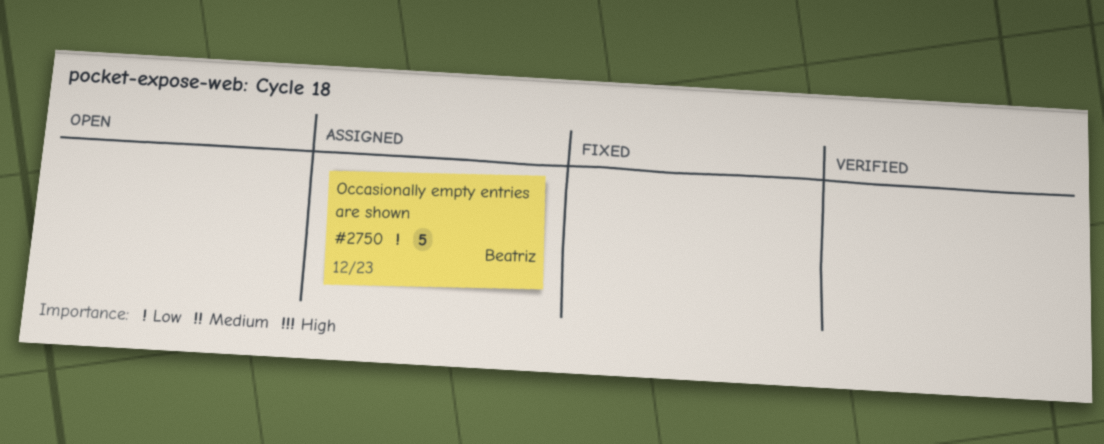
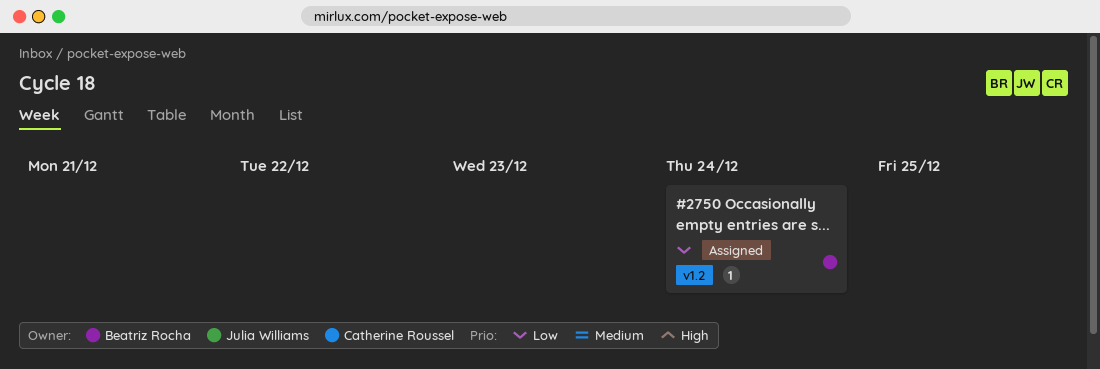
#2750, estimate: 5 -> 1
#2750, due: Dec 23 -> Dec 24

